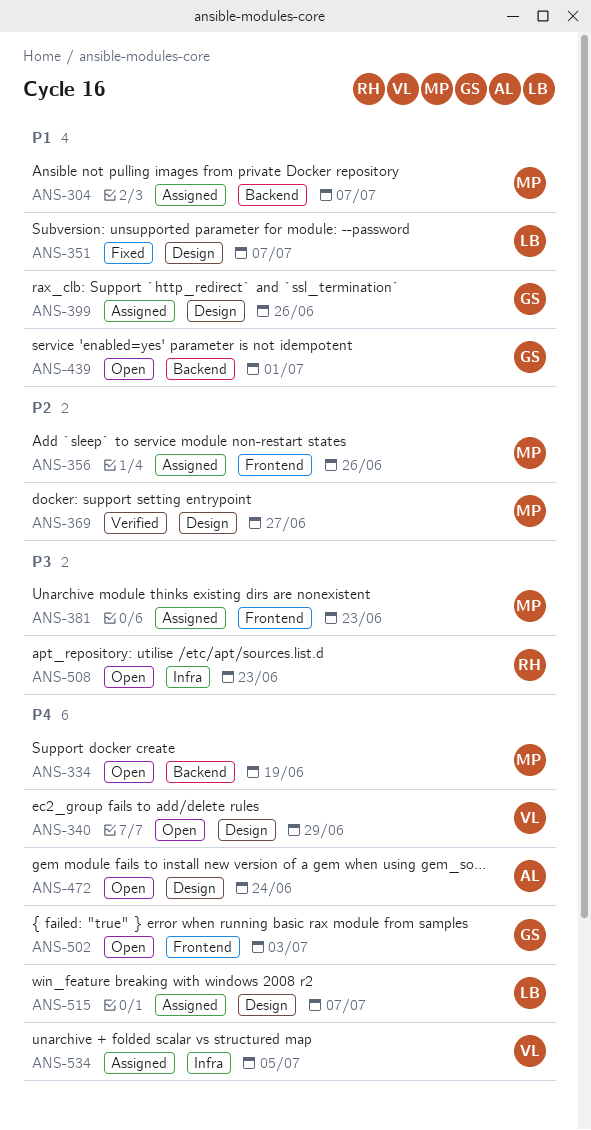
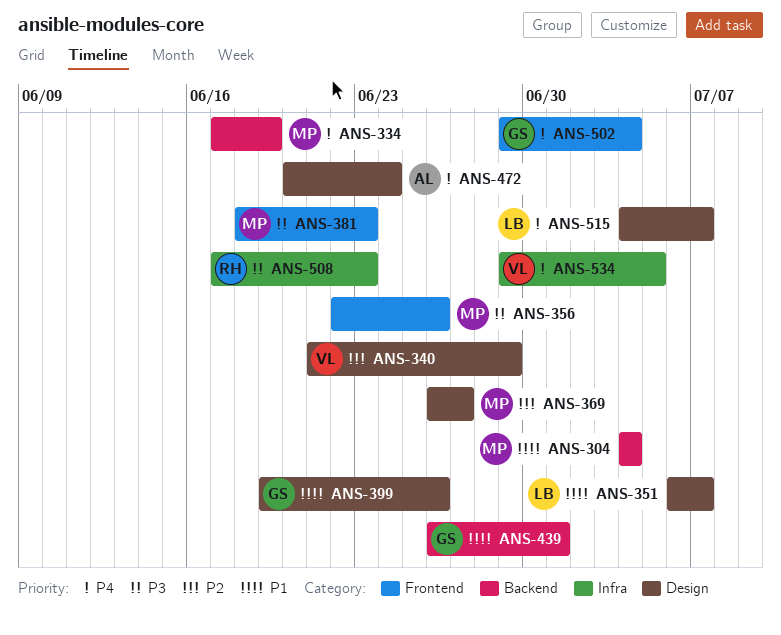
ANS-304, due: Jul 7 -> Jul 4
ANS-340, priority: P4 -> P2
ANS-356, priority: P2 -> P3
ANS-502, due: Jul 3 -> Jul 4

